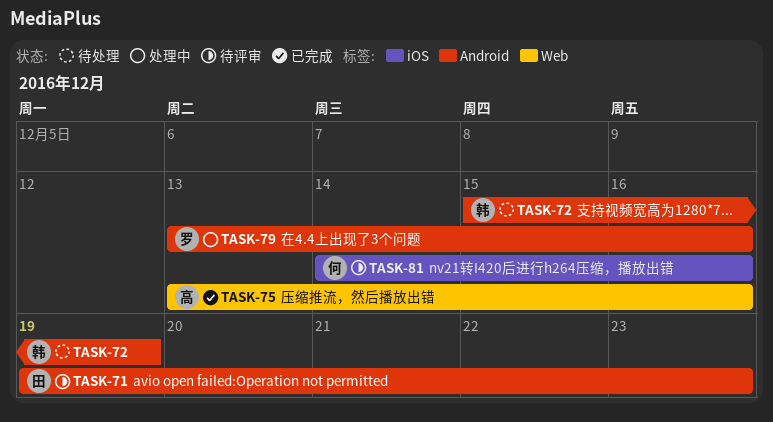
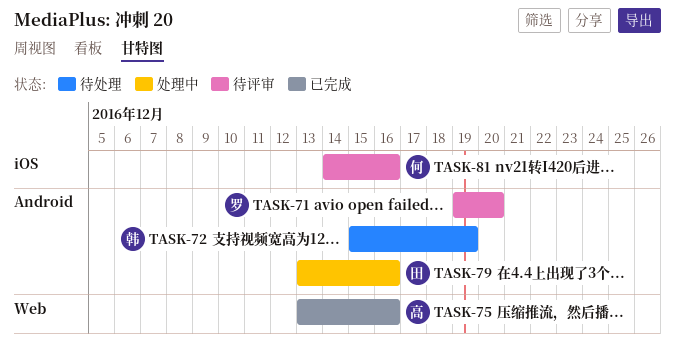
TASK-71, owner: 田 -> 罗
TASK-71, due: Dec 23 -> Dec 20
TASK-79, owner: 罗 -> 田

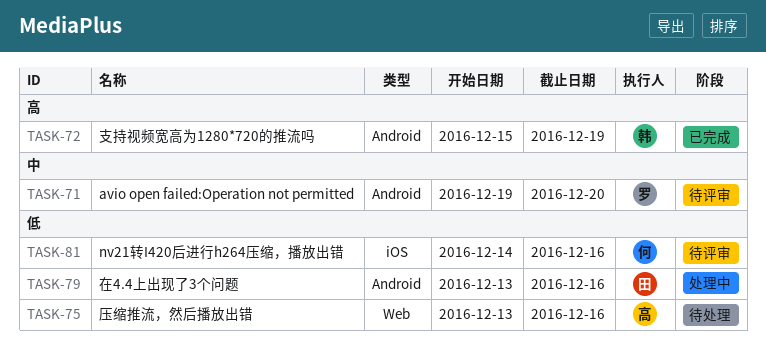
TASK-72, status: 待处理 -> 已完成
TASK-75, status: 已完成 -> 待处理

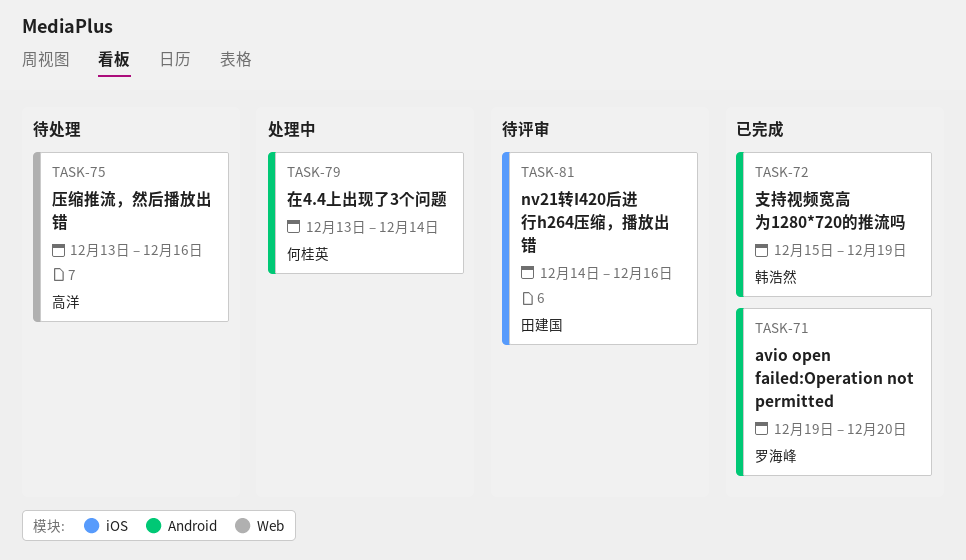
TASK-71, status: 待评审 -> 已完成
TASK-79, owner: 田建国 -> 何桂英
TASK-79, due: Dec 16 -> Dec 14
TASK-81, owner: 何桂英 -> 田建国

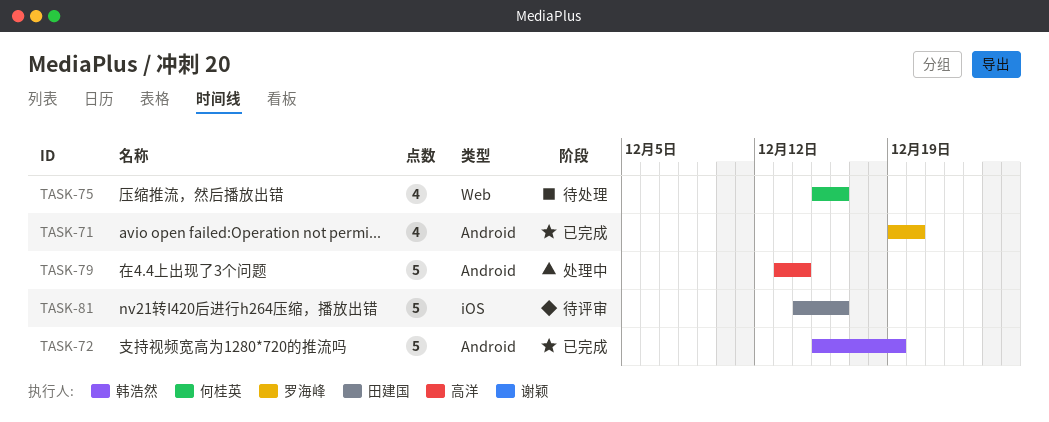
TASK-75, owner: 高洋 -> 何桂英
TASK-75, start: Dec 13 -> Dec 15
TASK-79, owner: 何桂英 -> 高洋

